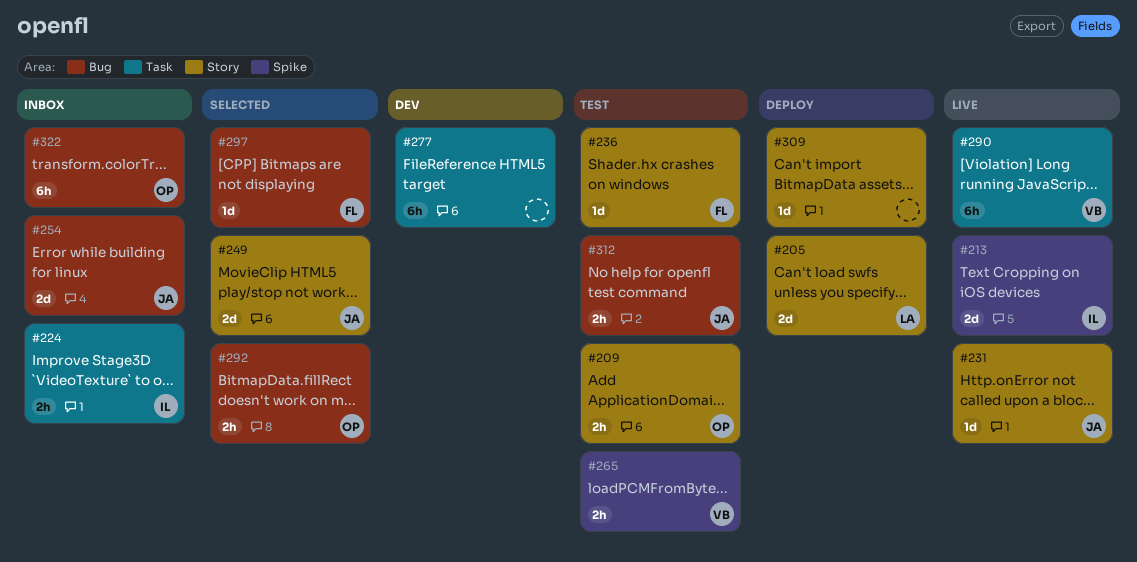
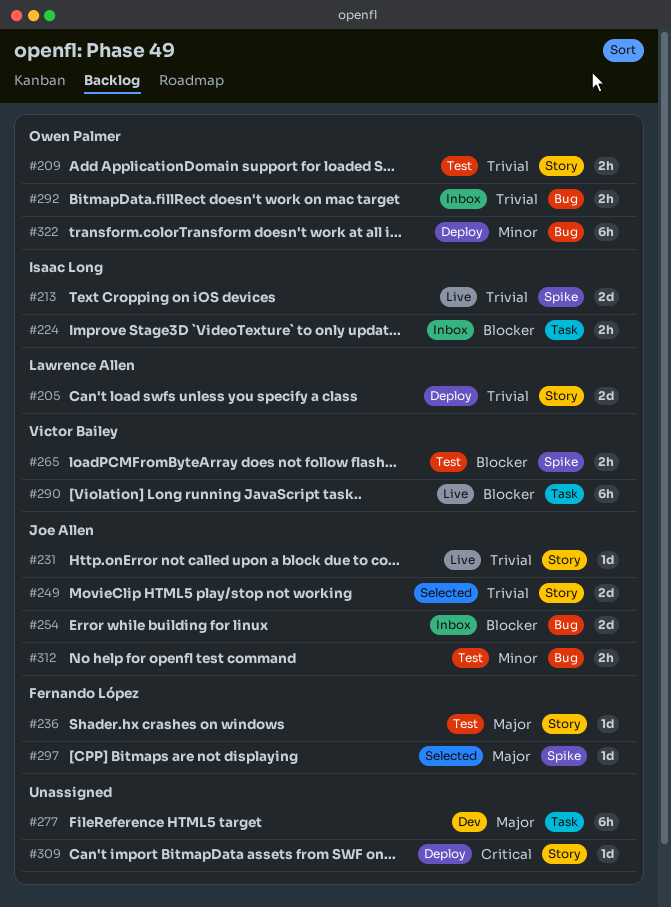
#292, status: Selected -> Inbox
#297, label: Bug -> Spike
#322, status: Inbox -> Deploy

